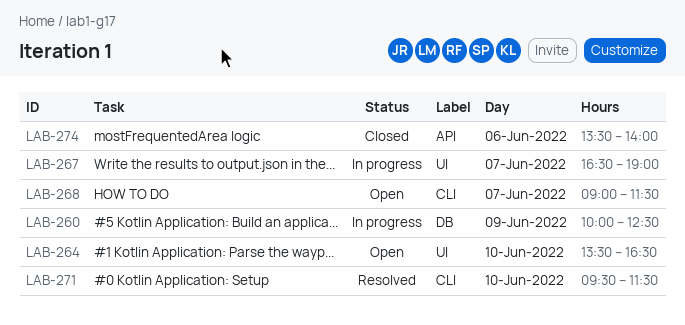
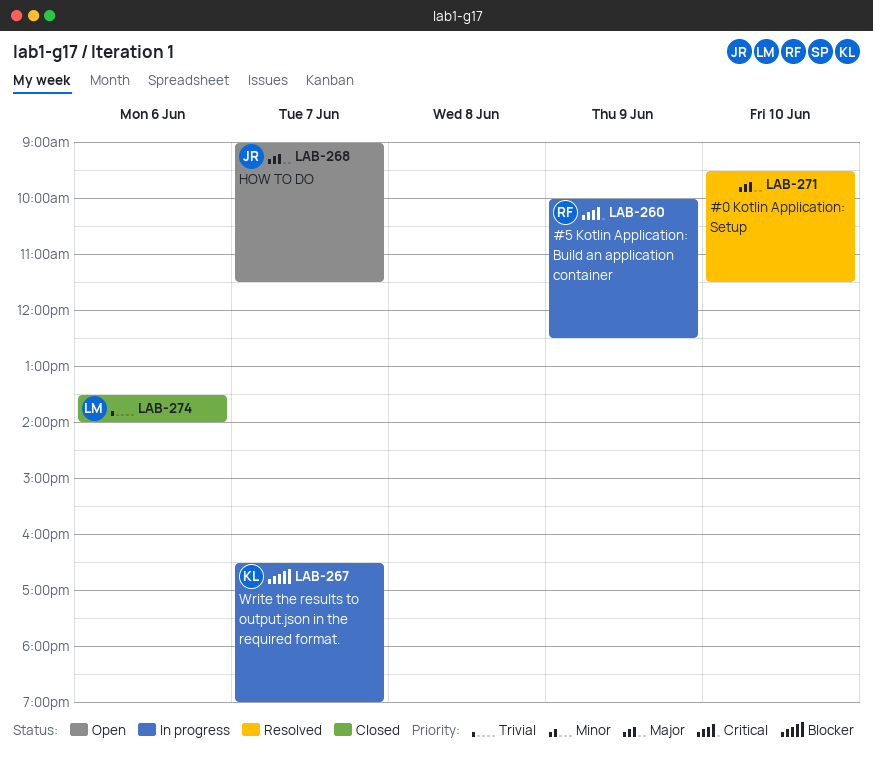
LAB-264: present -> none

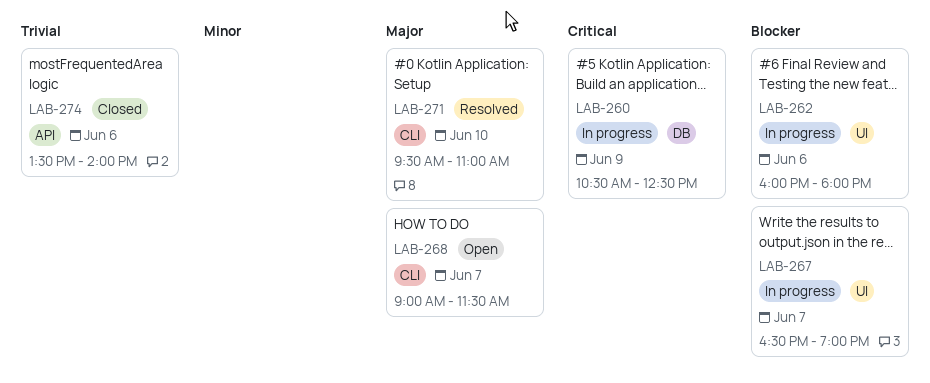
LAB-260, begins: 10:00 -> 10:30
LAB-262: none -> present
LAB-271, ends: 11:30 -> 11:00

